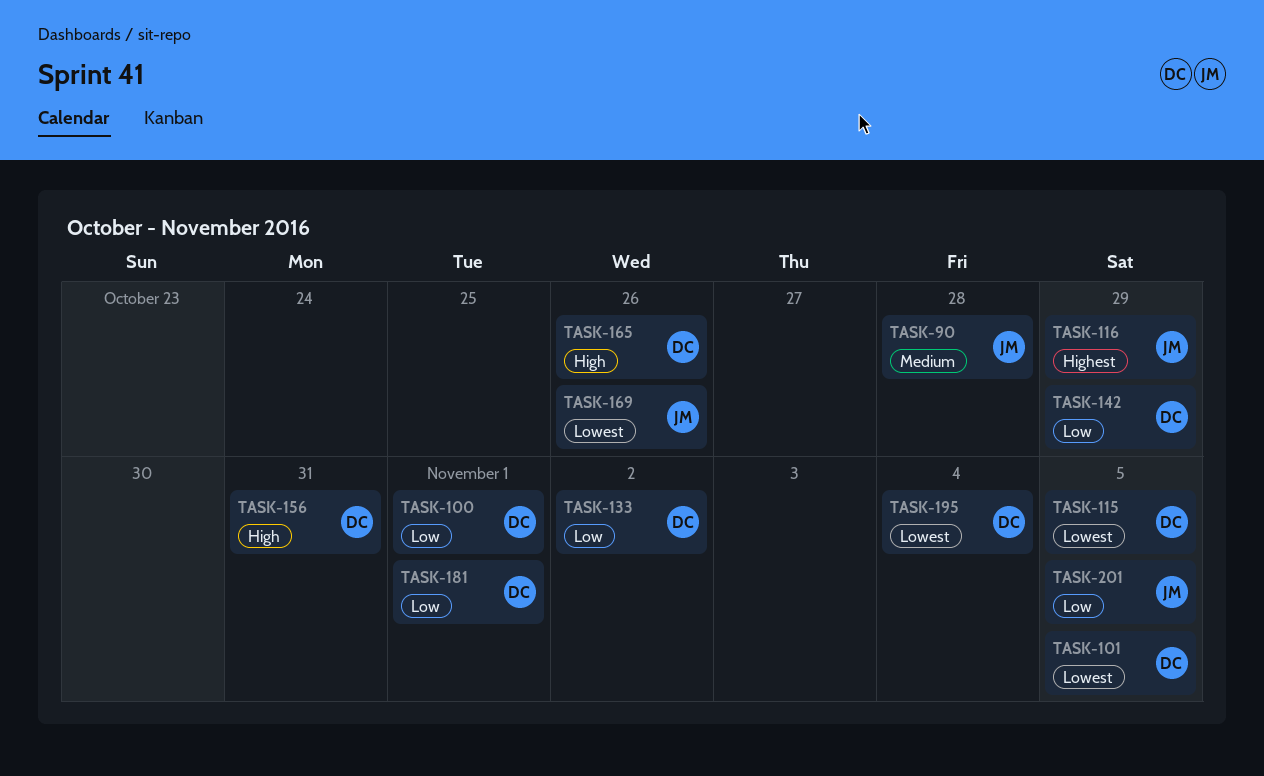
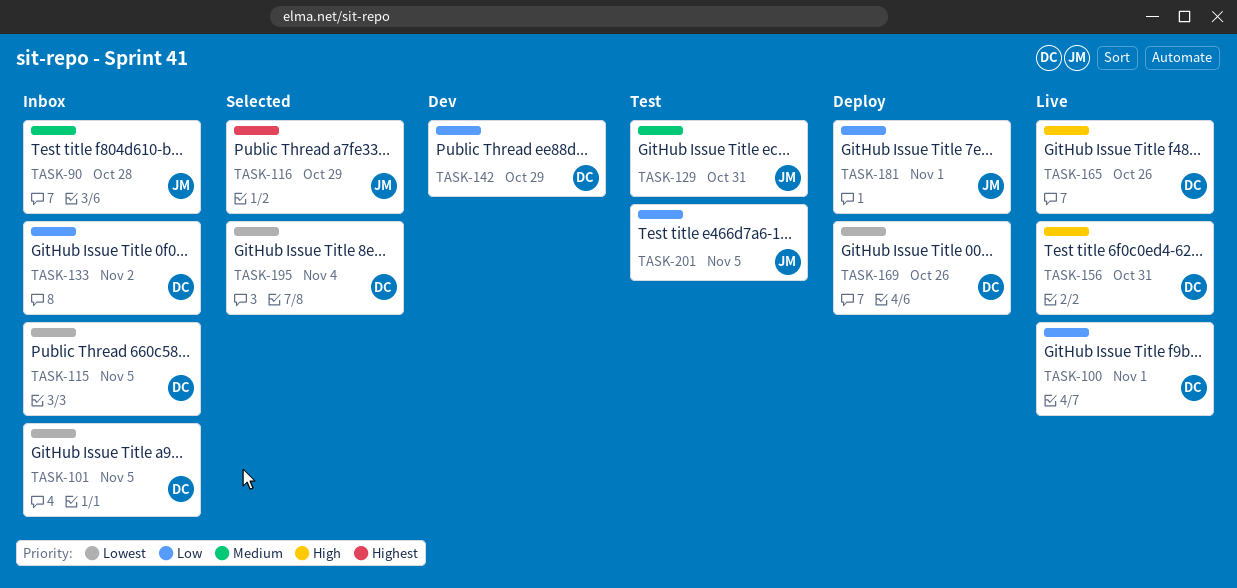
TASK-129: none -> present
TASK-169, owner: JM -> DC
TASK-181, owner: DC -> JM

